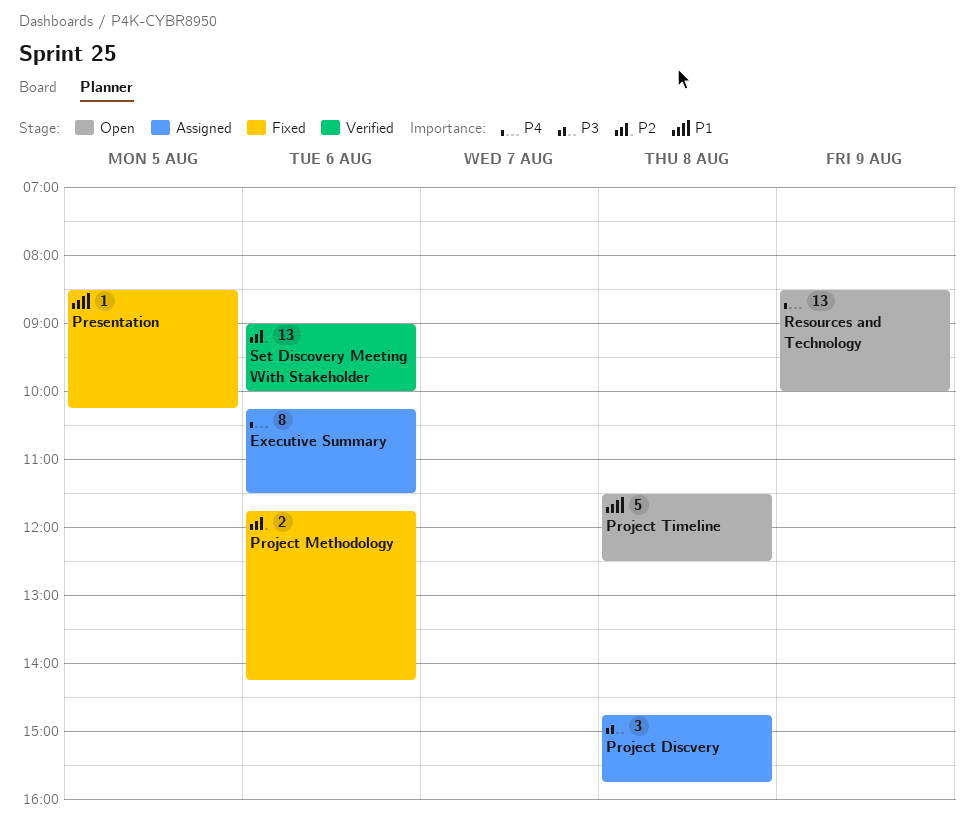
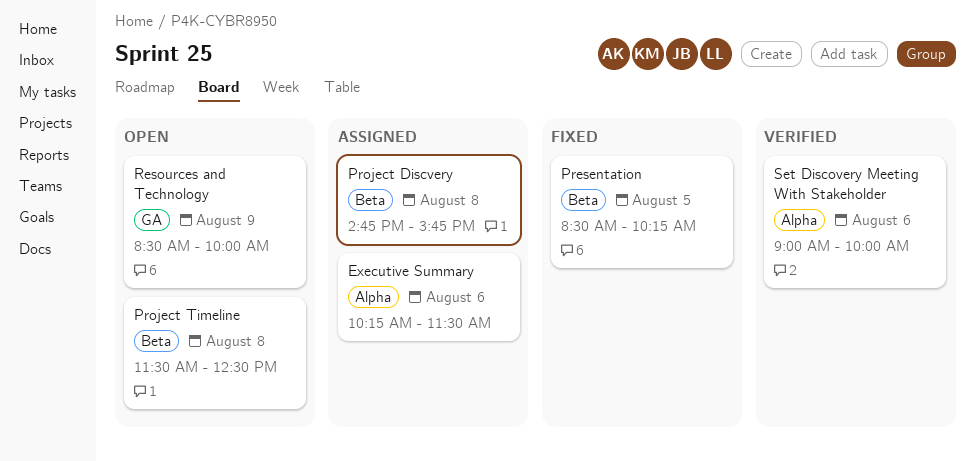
Project Methodology: present -> none

